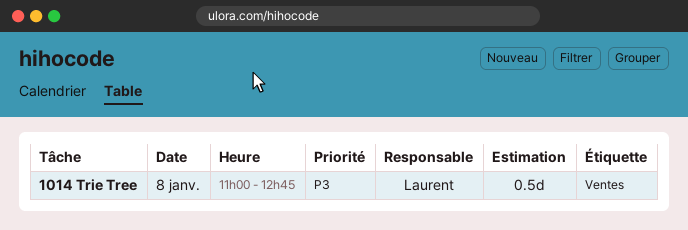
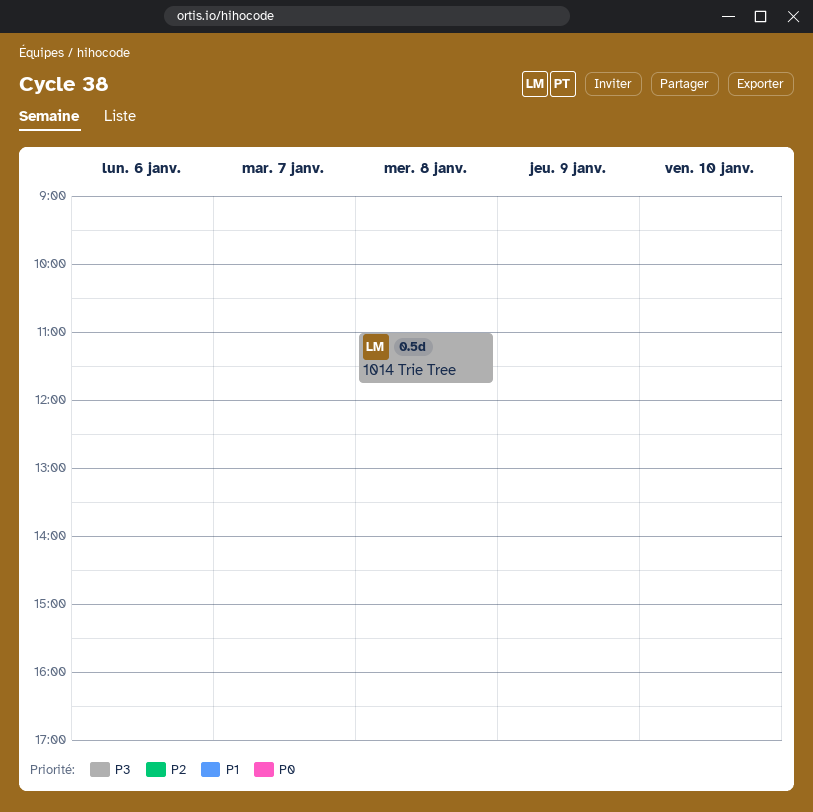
1014 Trie Tree, ends: 12:45 -> 11:45

